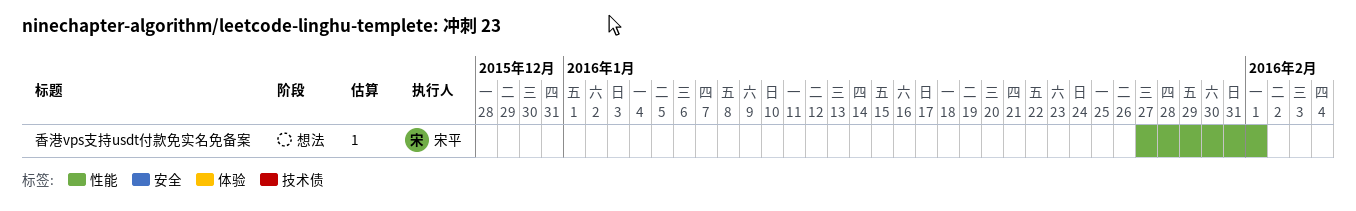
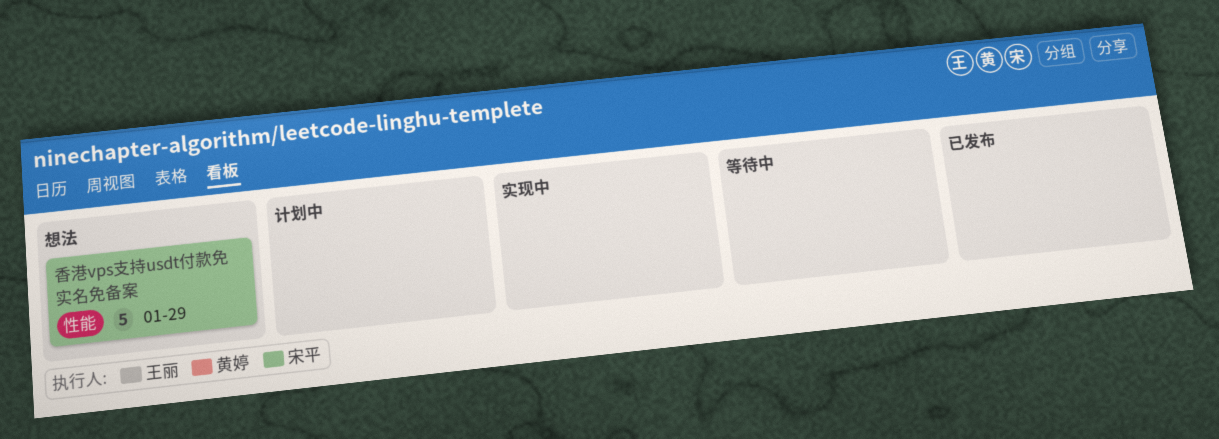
香港vps支持usdt付款免实名免备案, estimate: 1 -> 5
香港vps支持usdt付款免实名免备案, due: Feb 1 -> Jan 29

